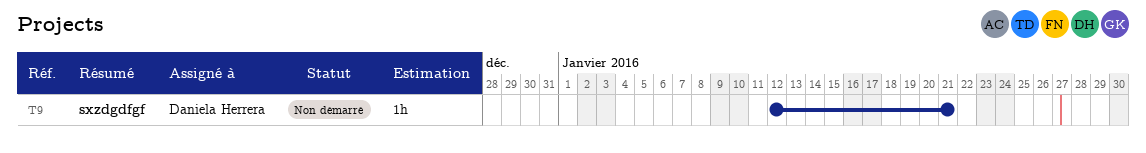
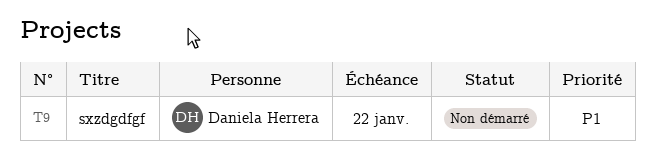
T9, due: Jan 21 -> Jan 22

